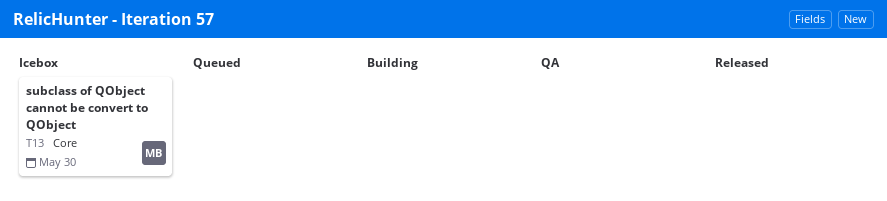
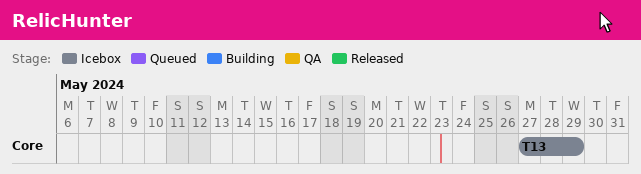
T13, due: May 30 -> May 29

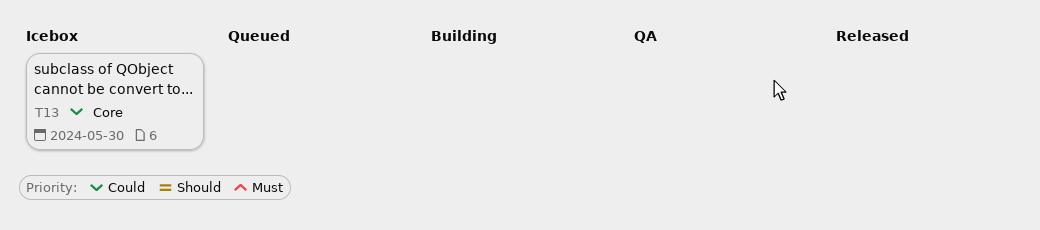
T13, due: May 29 -> May 30

